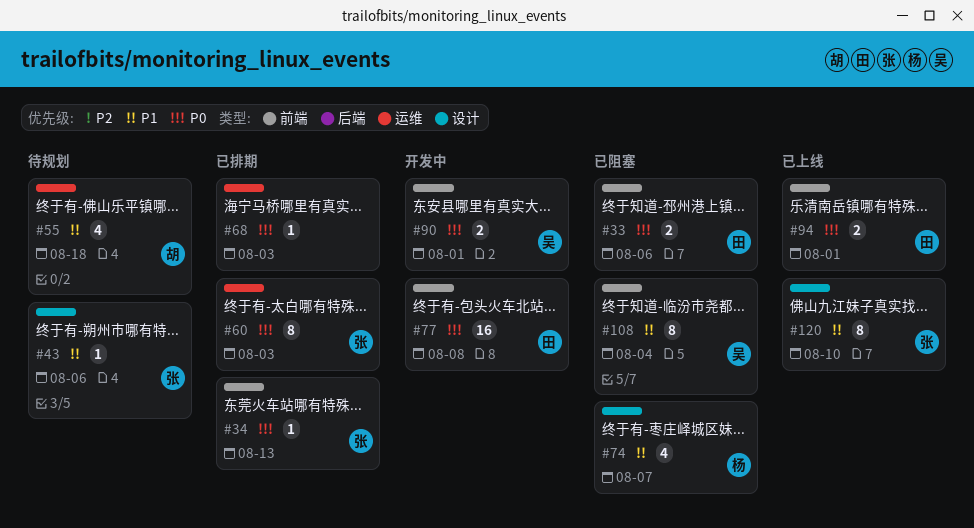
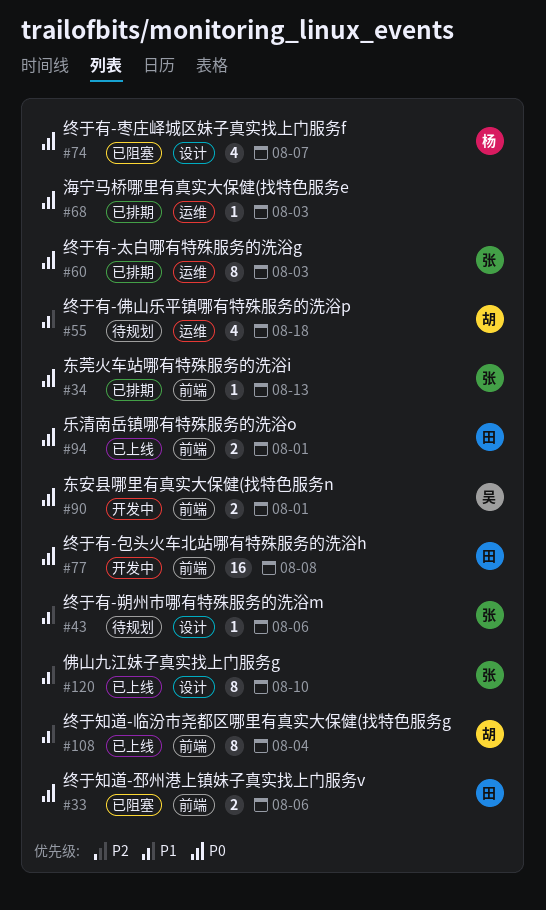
#74, priority: P1 -> P0
#108, status: 已阻塞 -> 已上线
#108, owner: 吴 -> 胡

